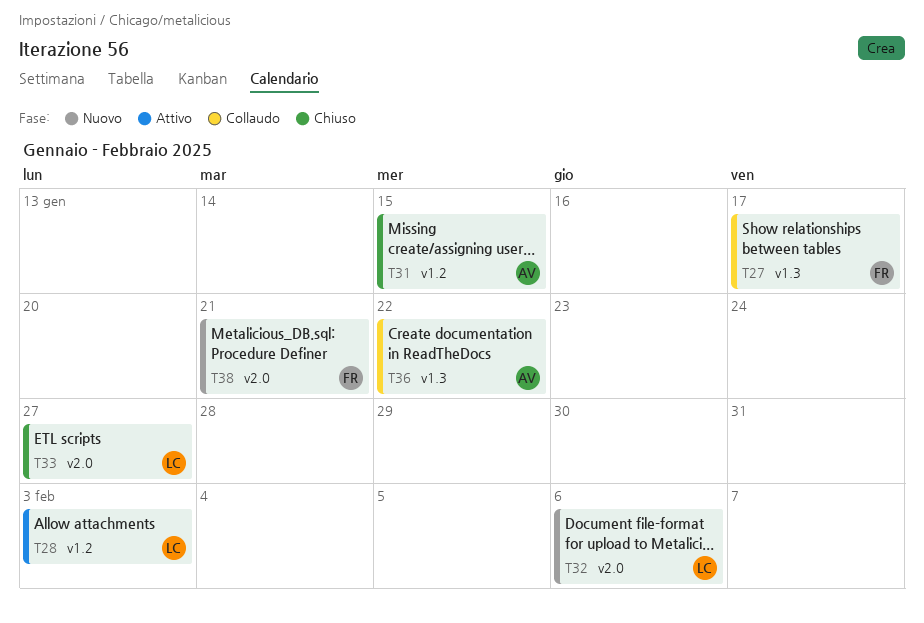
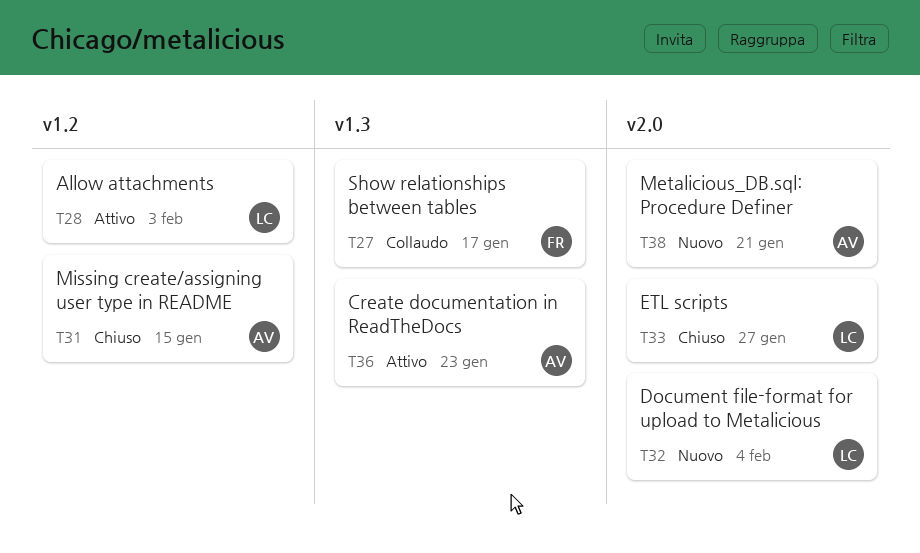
T32, due: Feb 6 -> Feb 4
T36, status: Collaudo -> Attivo
T36, due: Jan 22 -> Jan 23
T38, owner: FR -> AV

